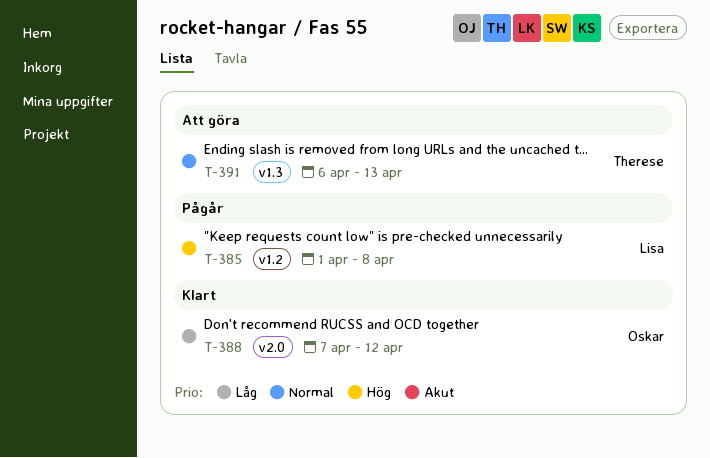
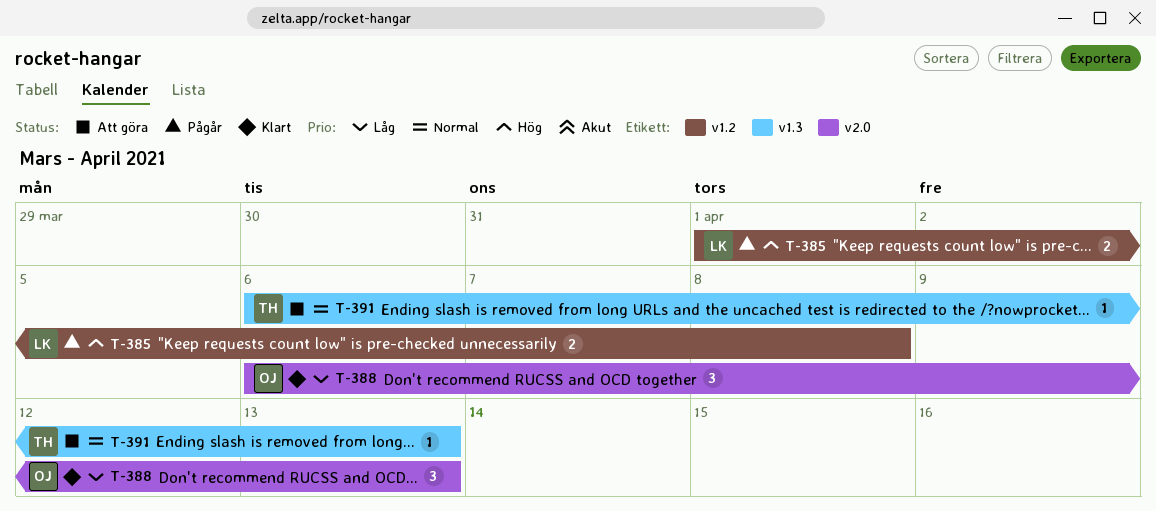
T-388, start: Apr 7 -> Apr 6
T-388, due: Apr 12 -> Apr 13

